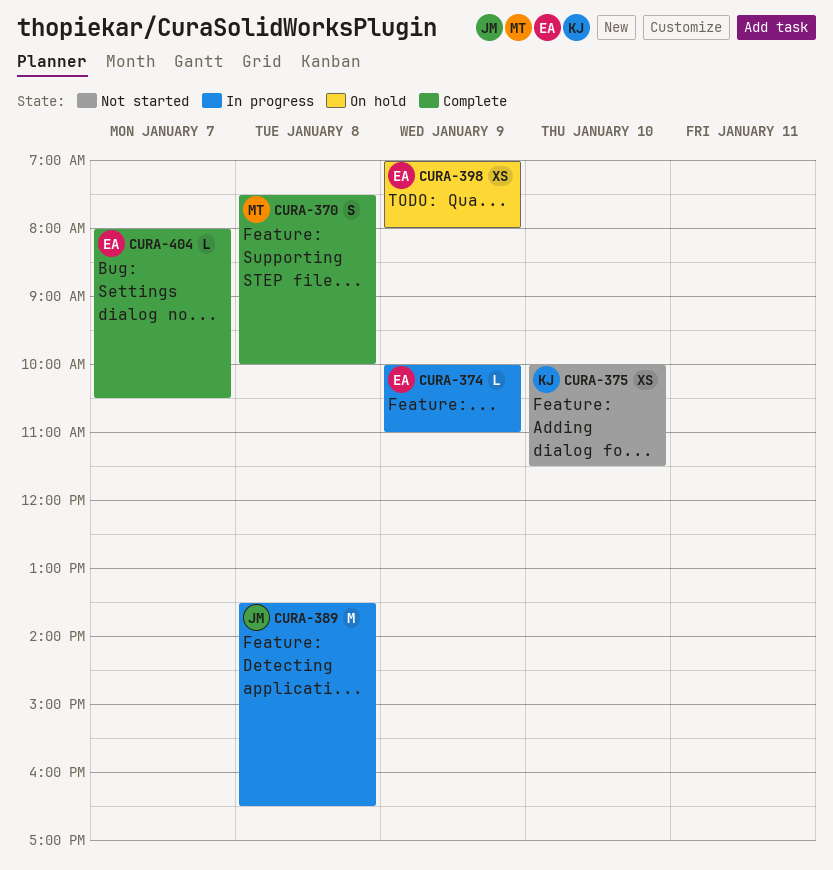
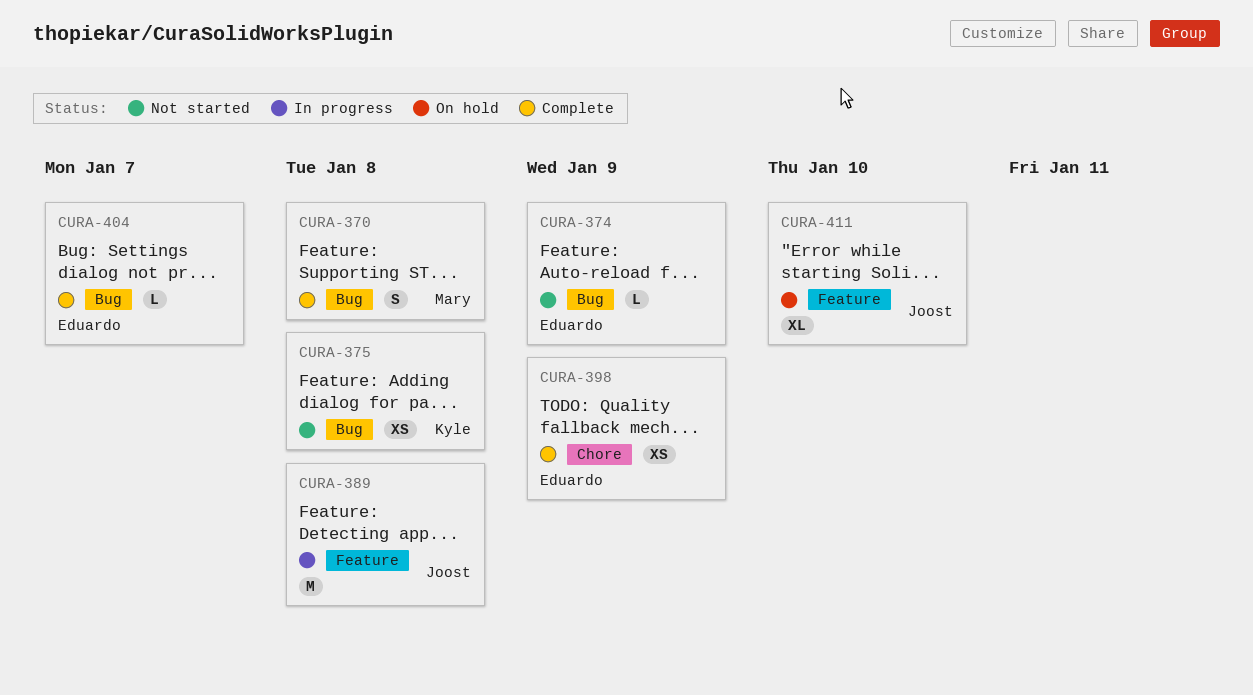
CURA-374, status: In progress -> Not started
CURA-375, day: Jan 10 -> Jan 8
CURA-398, status: On hold -> Complete
CURA-411: none -> present

